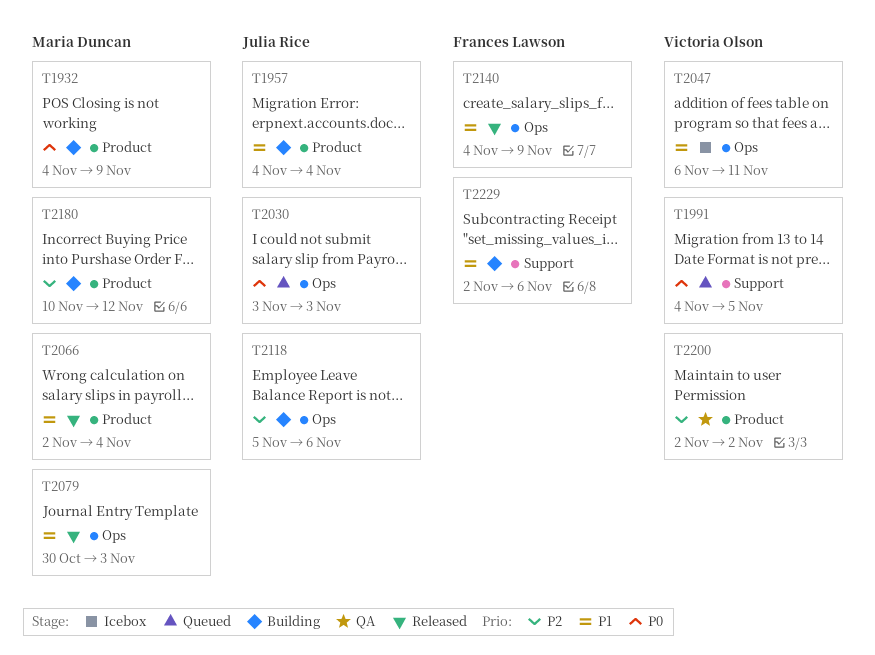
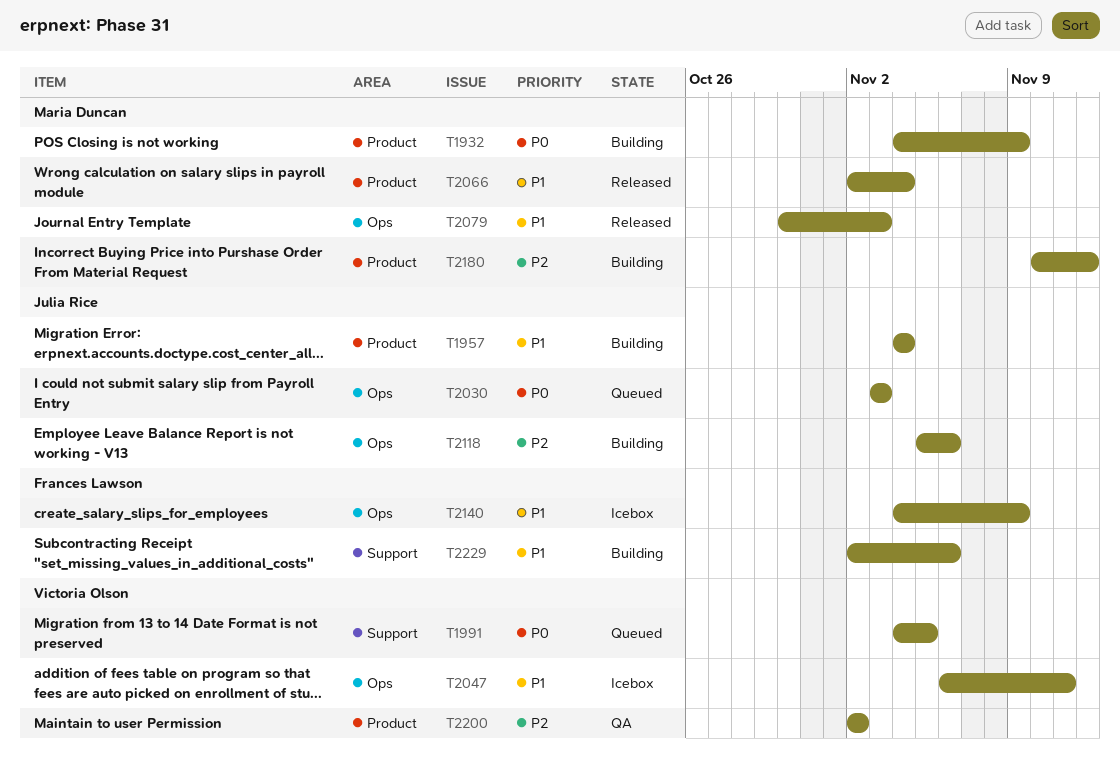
T2140, status: Released -> Icebox

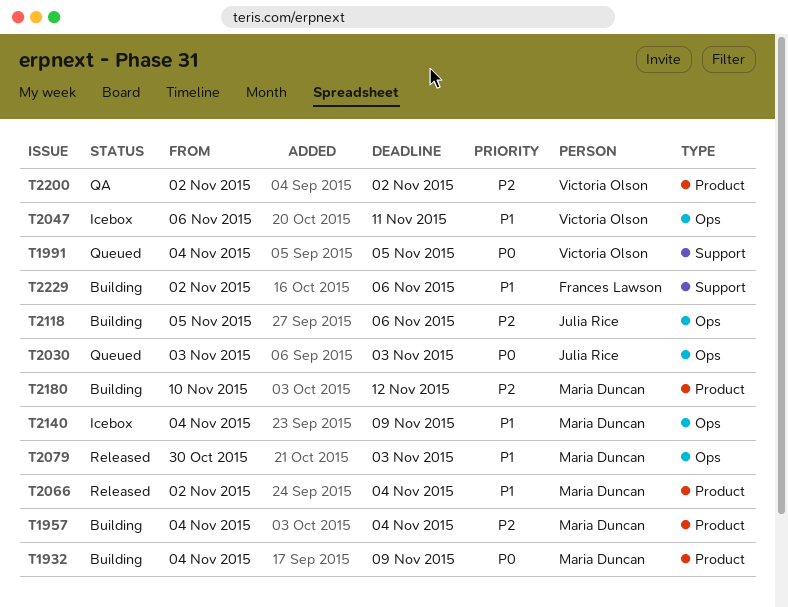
T1957, owner: Julia Rice -> Maria Duncan
T1957, priority: P1 -> P2
T2140, owner: Frances Lawson -> Maria Duncan

